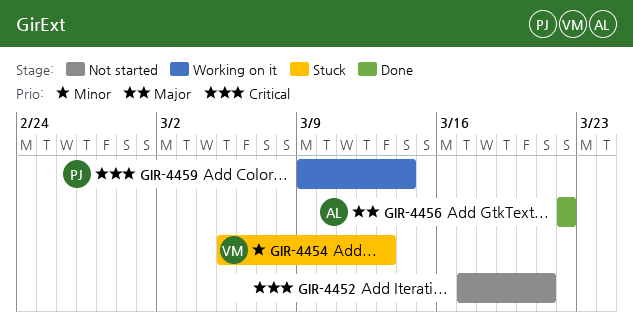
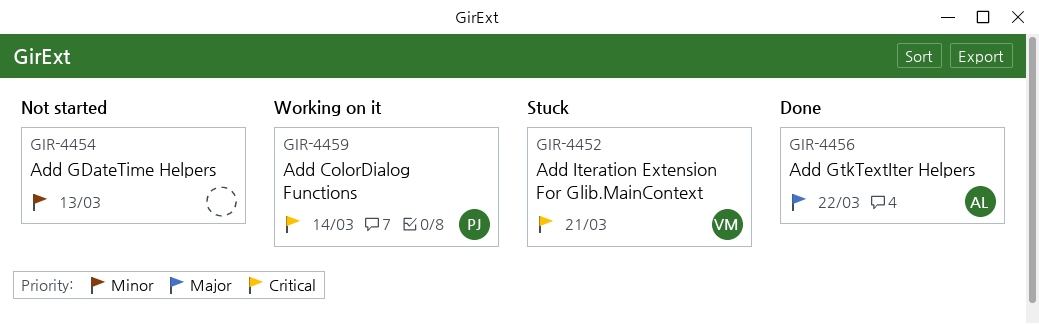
GIR-4452, status: Not started -> Stuck
GIR-4452, owner: none -> VM
GIR-4454, status: Stuck -> Not started
GIR-4454, owner: VM -> none

